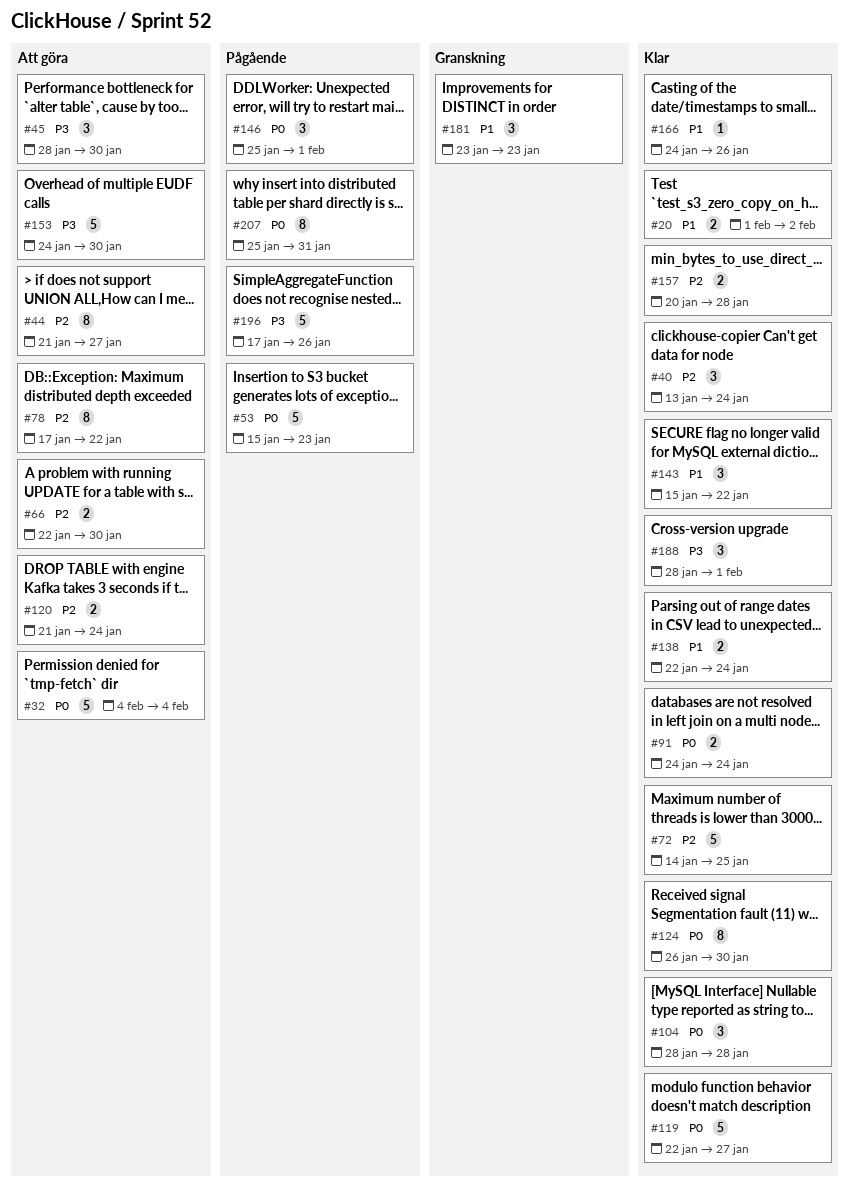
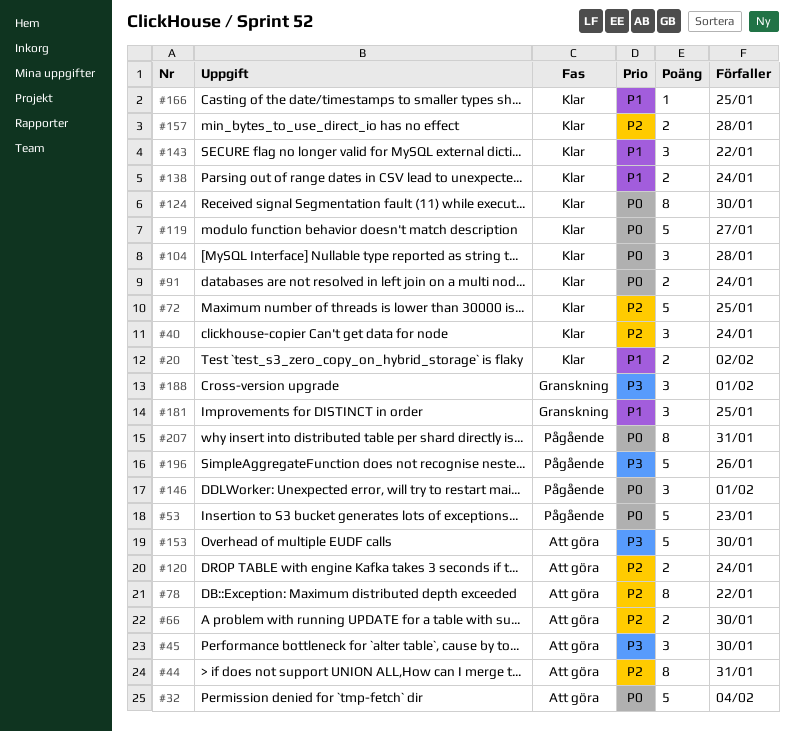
#44, due: Jan 27 -> Jan 31
#166, due: Jan 26 -> Jan 25
#181, due: Jan 23 -> Jan 25
#188, status: Klar -> Granskning

